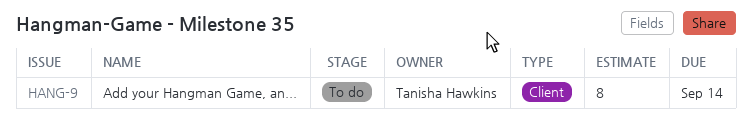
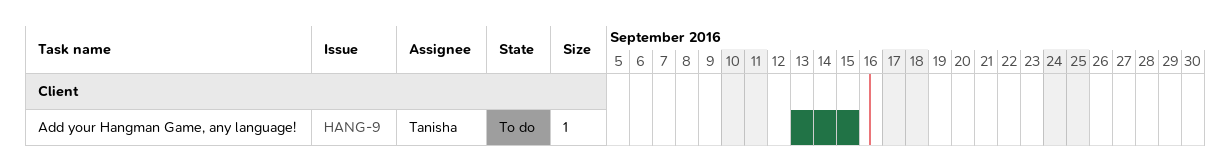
HANG-9, estimate: 8 -> 1
HANG-9, due: Sep 14 -> Sep 15

